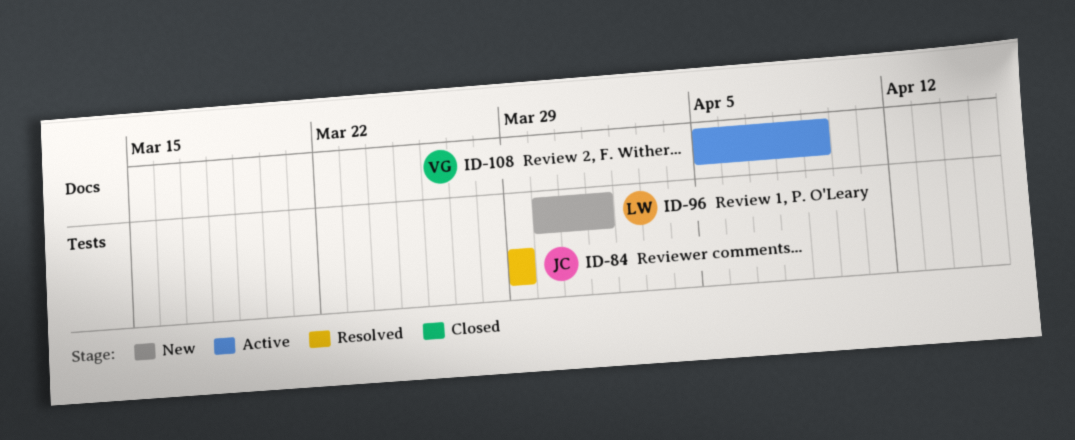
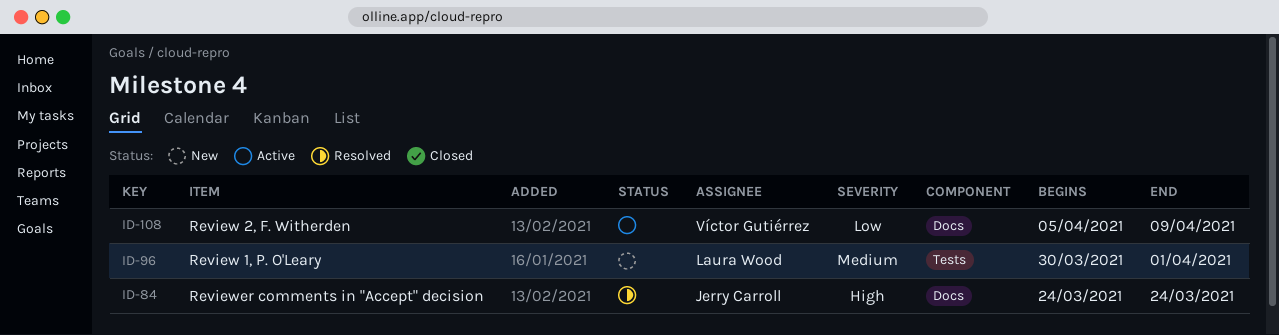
ID-84, label: Tests -> Docs
ID-84, start: Mar 29 -> Mar 24
ID-84, due: Mar 29 -> Mar 24

